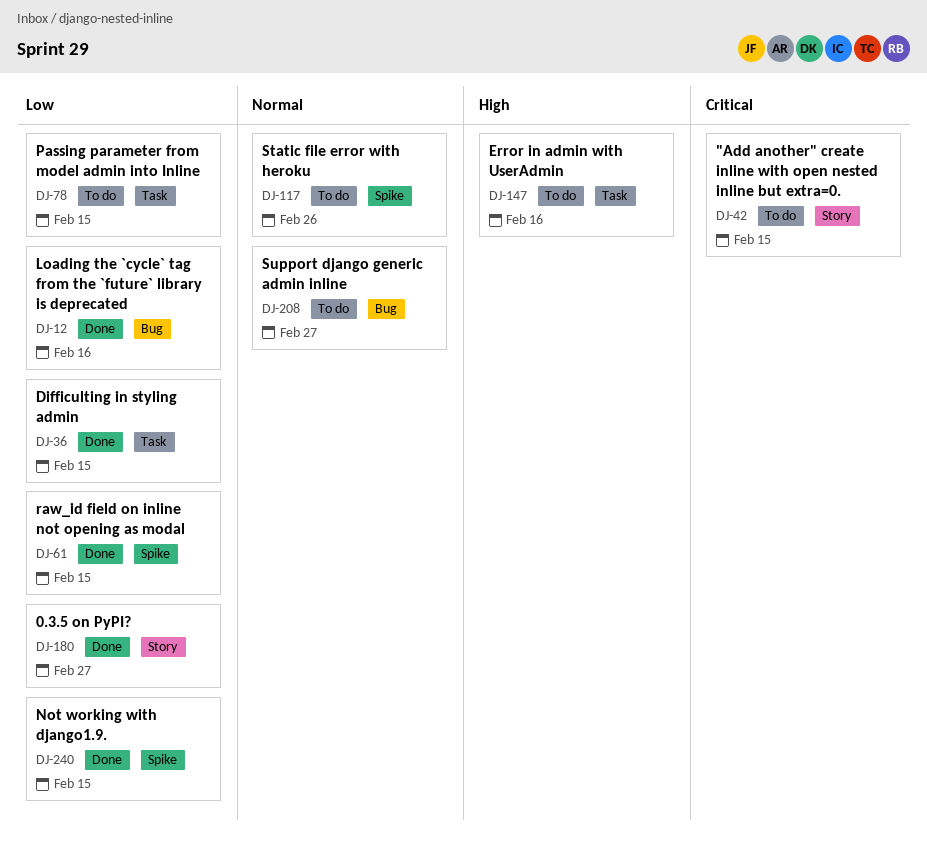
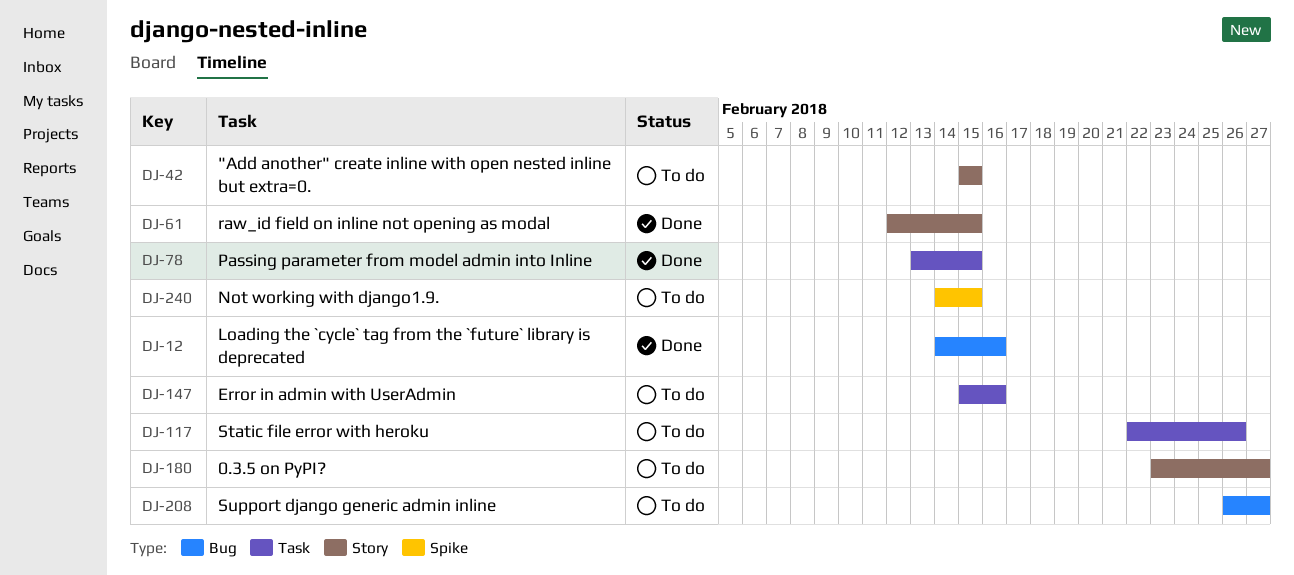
DJ-36: present -> none
DJ-61, label: Spike -> Story
DJ-78, status: To do -> Done
DJ-117, label: Spike -> Task
DJ-180, status: Done -> To do
DJ-240, status: Done -> To do

